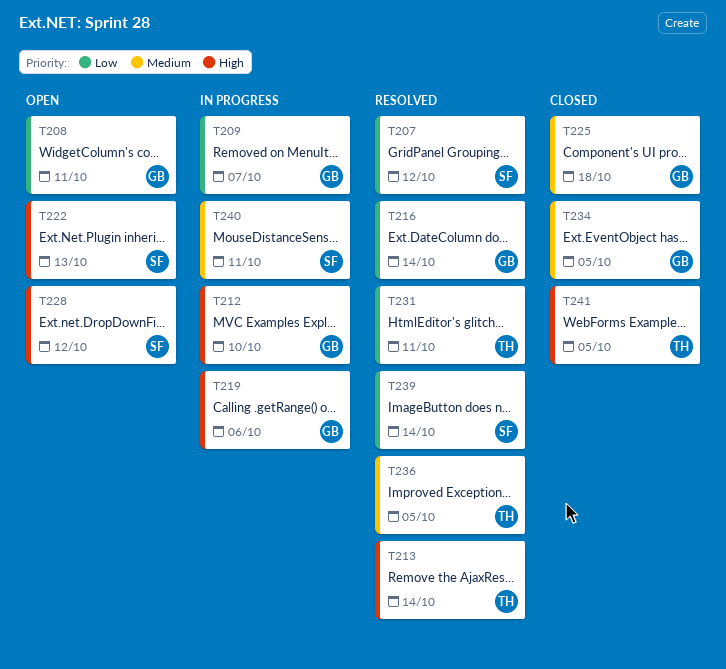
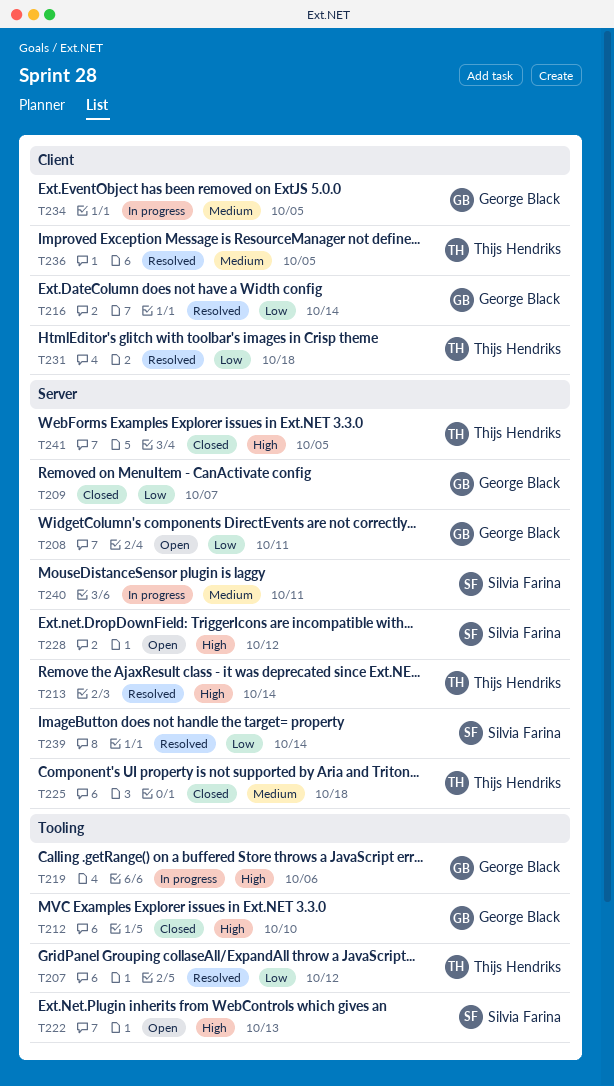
T207, owner: Silvia Farina -> Thijs Hendriks
T209, status: In progress -> Closed
T212, status: In progress -> Closed
T225, owner: George Black -> Thijs Hendriks
T231, due: Oct 11 -> Oct 18
T234, status: Closed -> In progress

